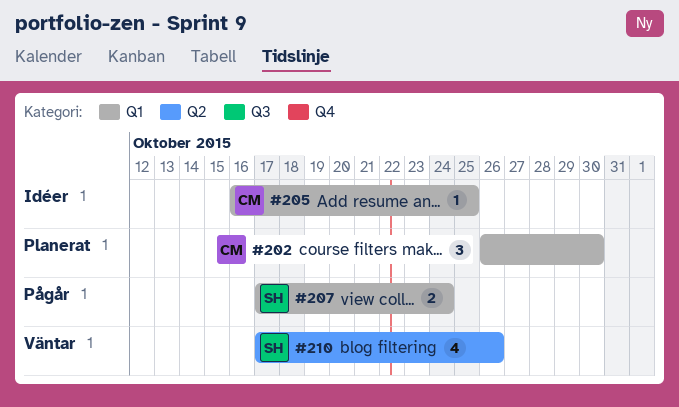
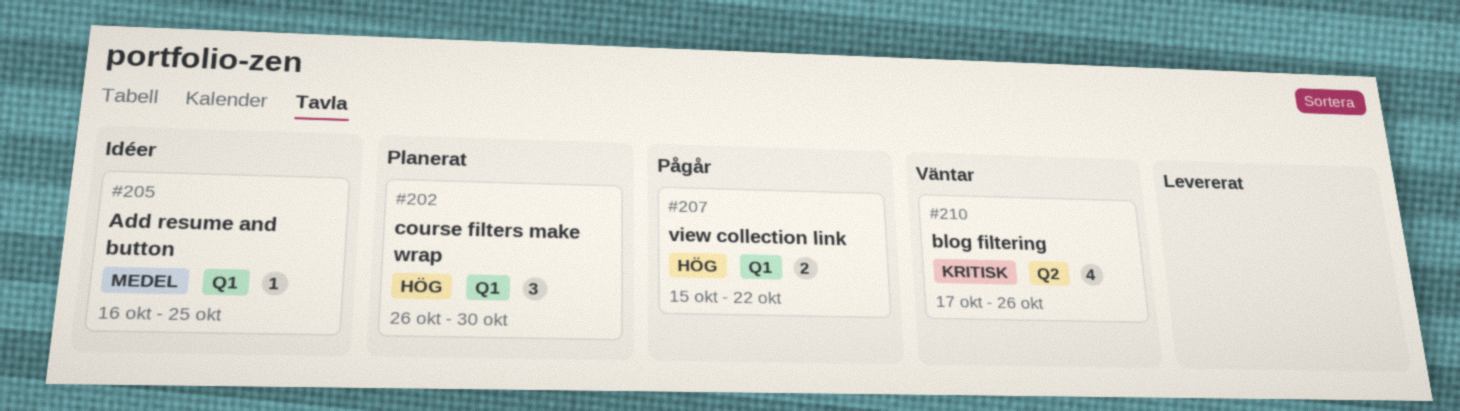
#207, start: Oct 17 -> Oct 15
#207, due: Oct 24 -> Oct 22

